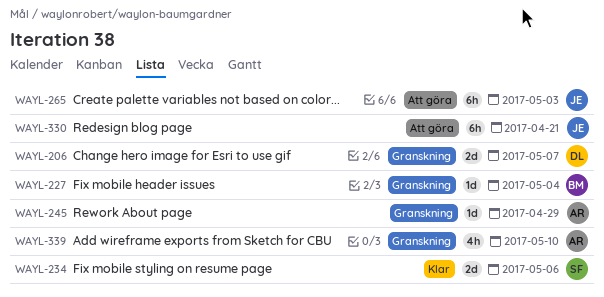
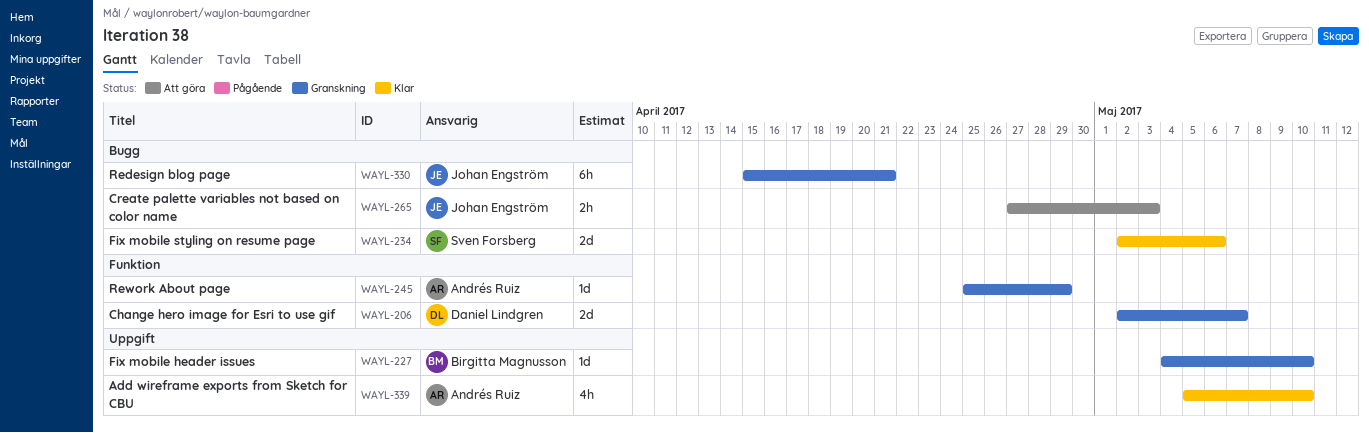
WAYL-227, due: May 4 -> May 10
WAYL-265, estimate: 6h -> 2h
WAYL-330, status: Att göra -> Granskning
WAYL-339, status: Granskning -> Klar

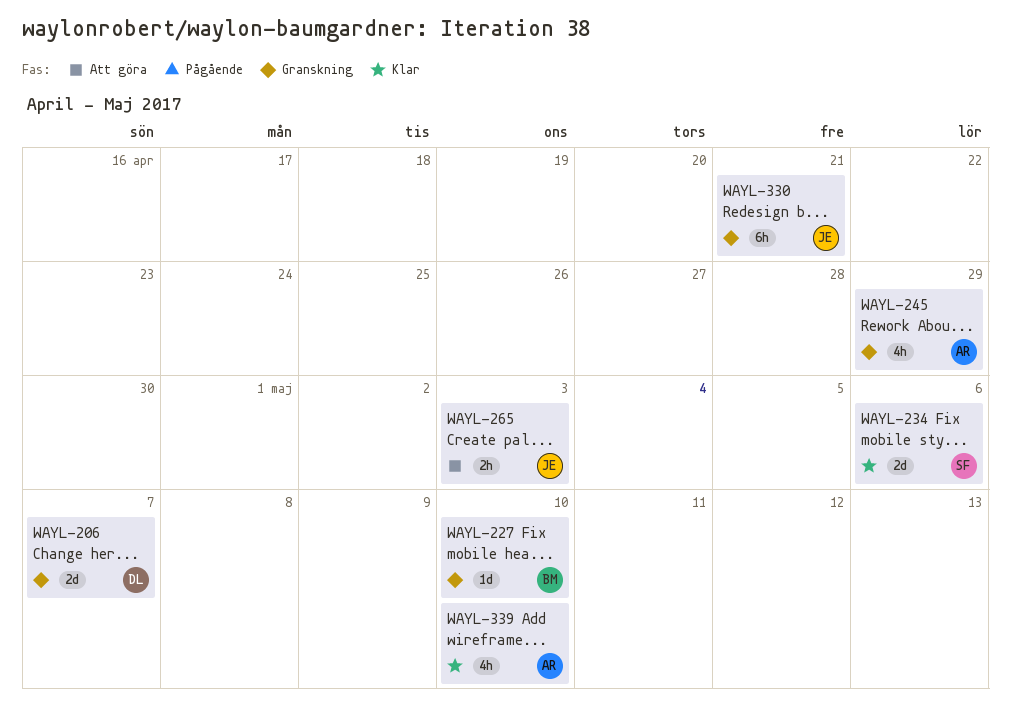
WAYL-245, estimate: 1d -> 4h

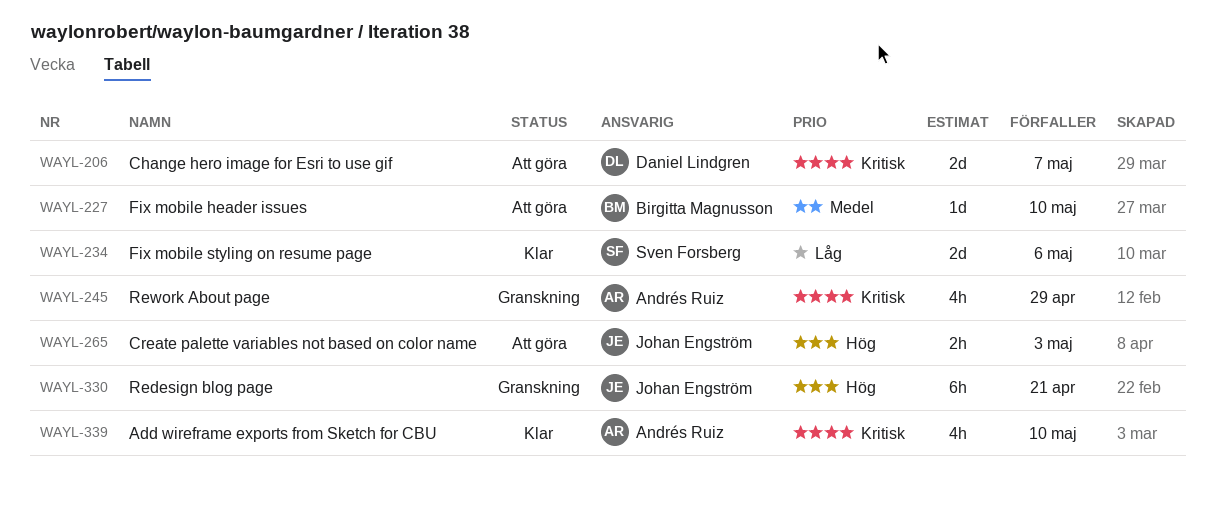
WAYL-206, status: Granskning -> Att göra
WAYL-227, status: Granskning -> Att göra

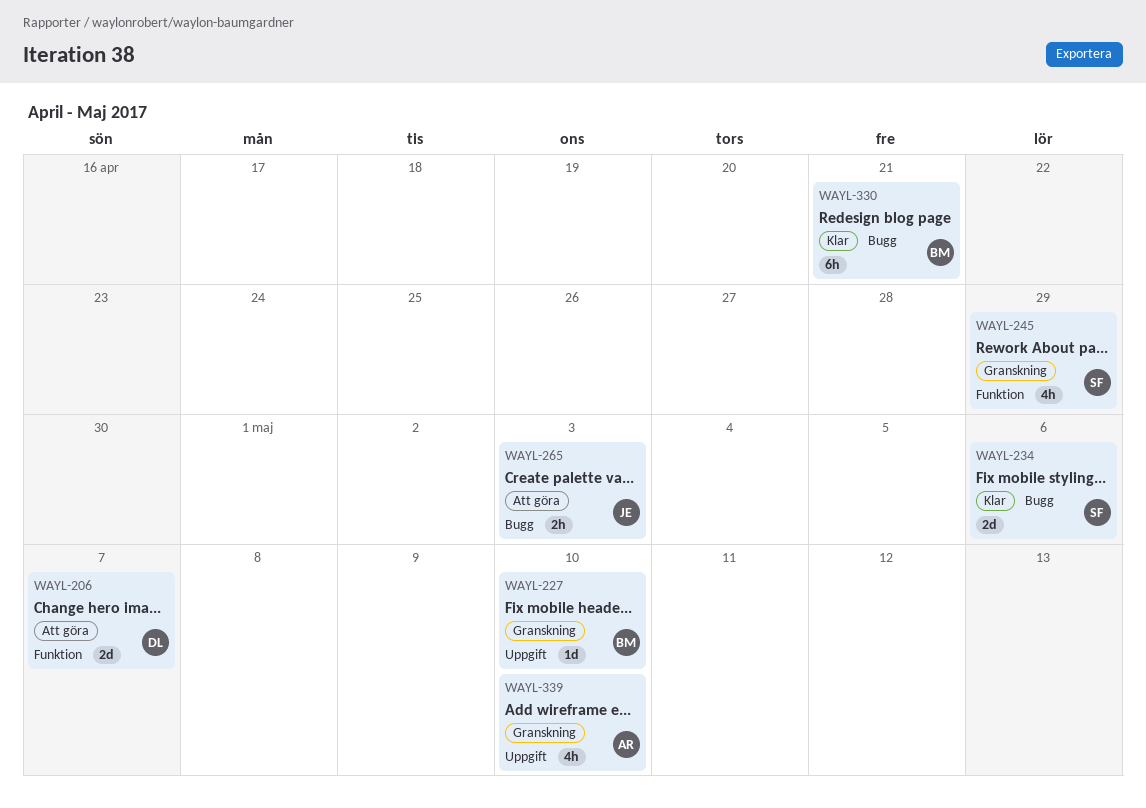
WAYL-227, status: Att göra -> Granskning
WAYL-245, owner: Andrés Ruiz -> Sven Forsberg
WAYL-330, status: Granskning -> Klar
WAYL-330, owner: Johan Engström -> Birgitta Magnusson
WAYL-339, status: Klar -> Granskning

